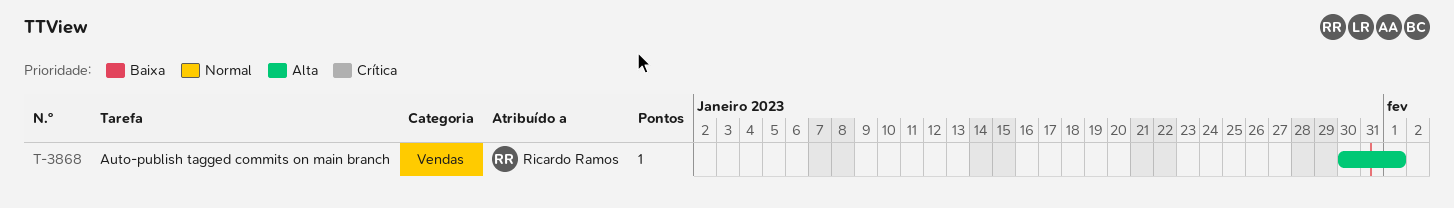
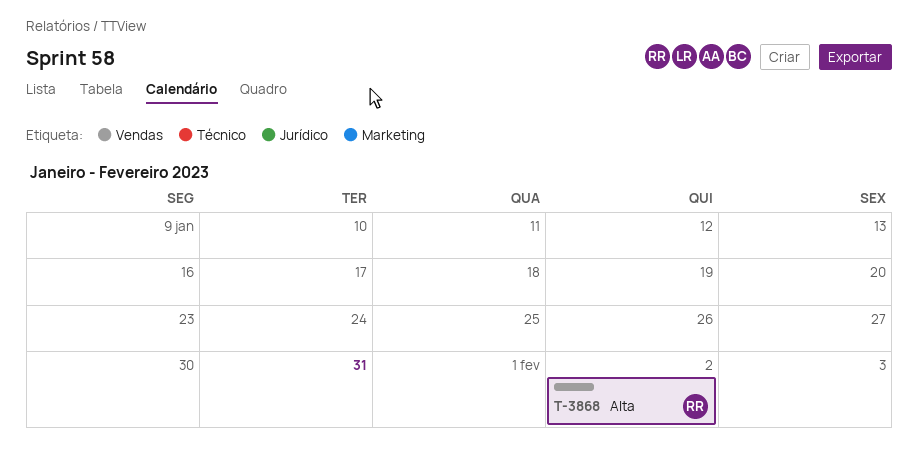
T-3868, due: Feb 1 -> Feb 2

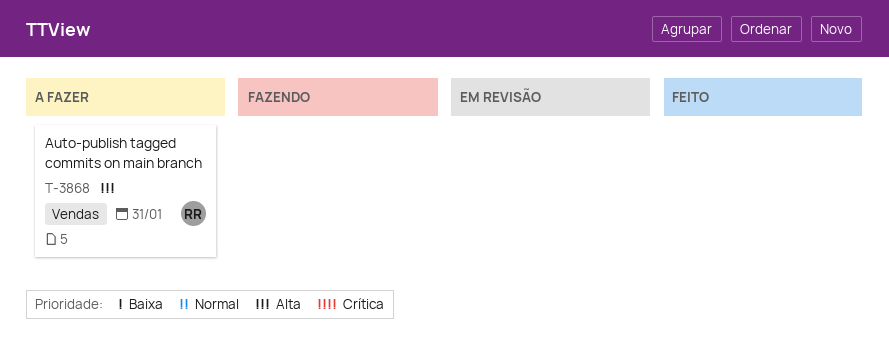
T-3868, due: Feb 2 -> Jan 31

